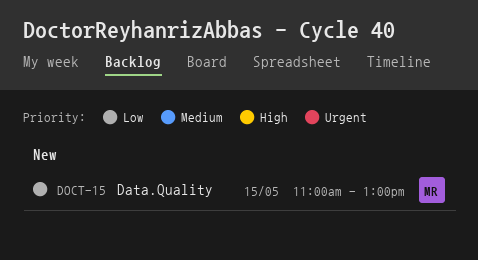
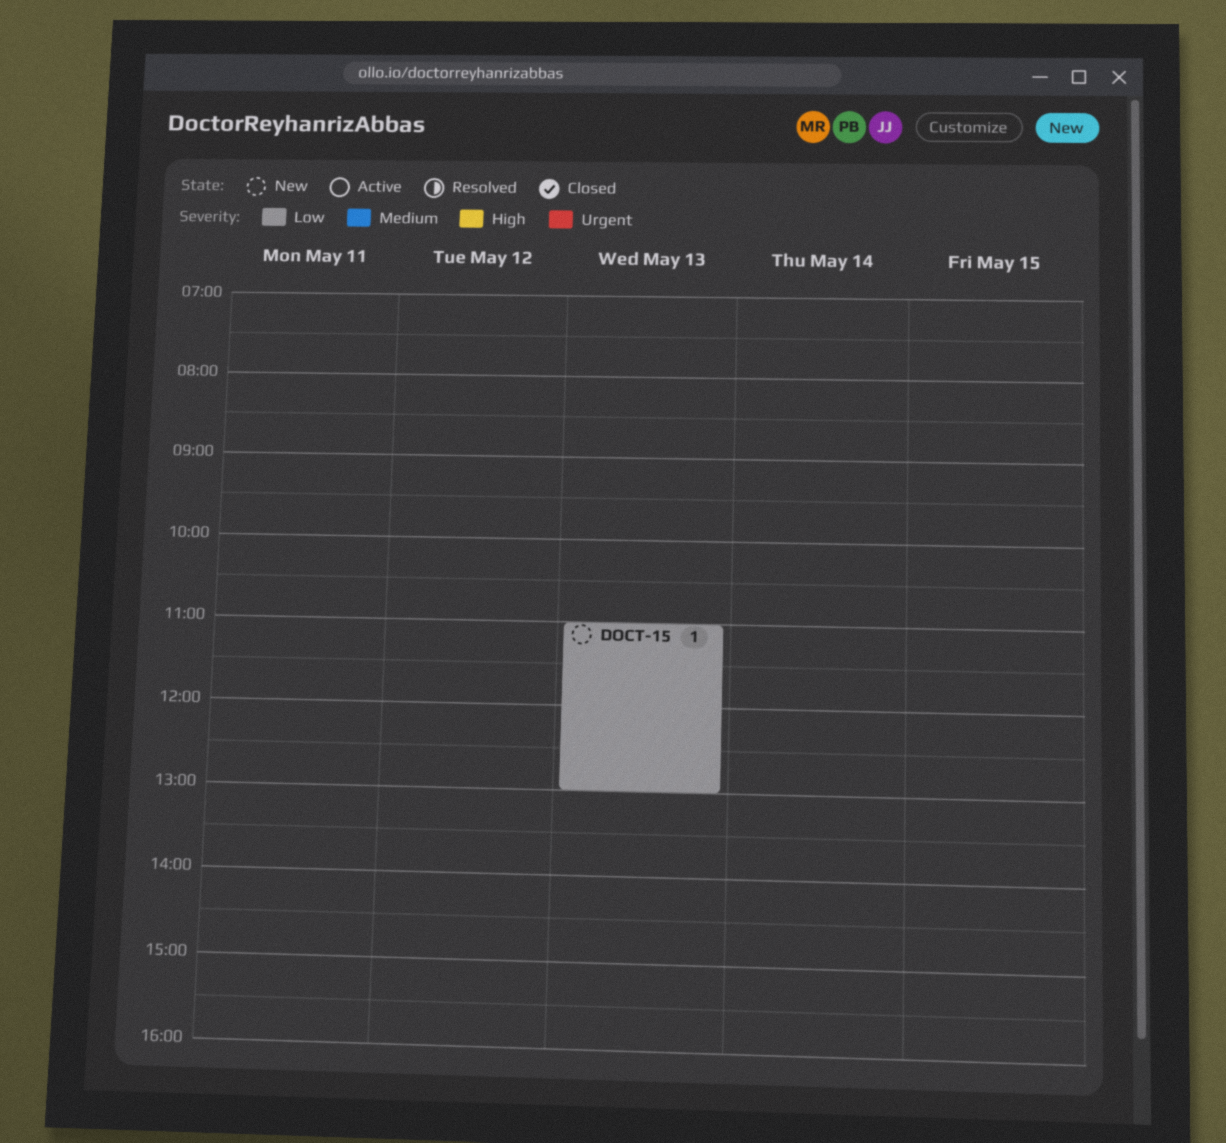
DOCT-15, day: May 15 -> May 13

